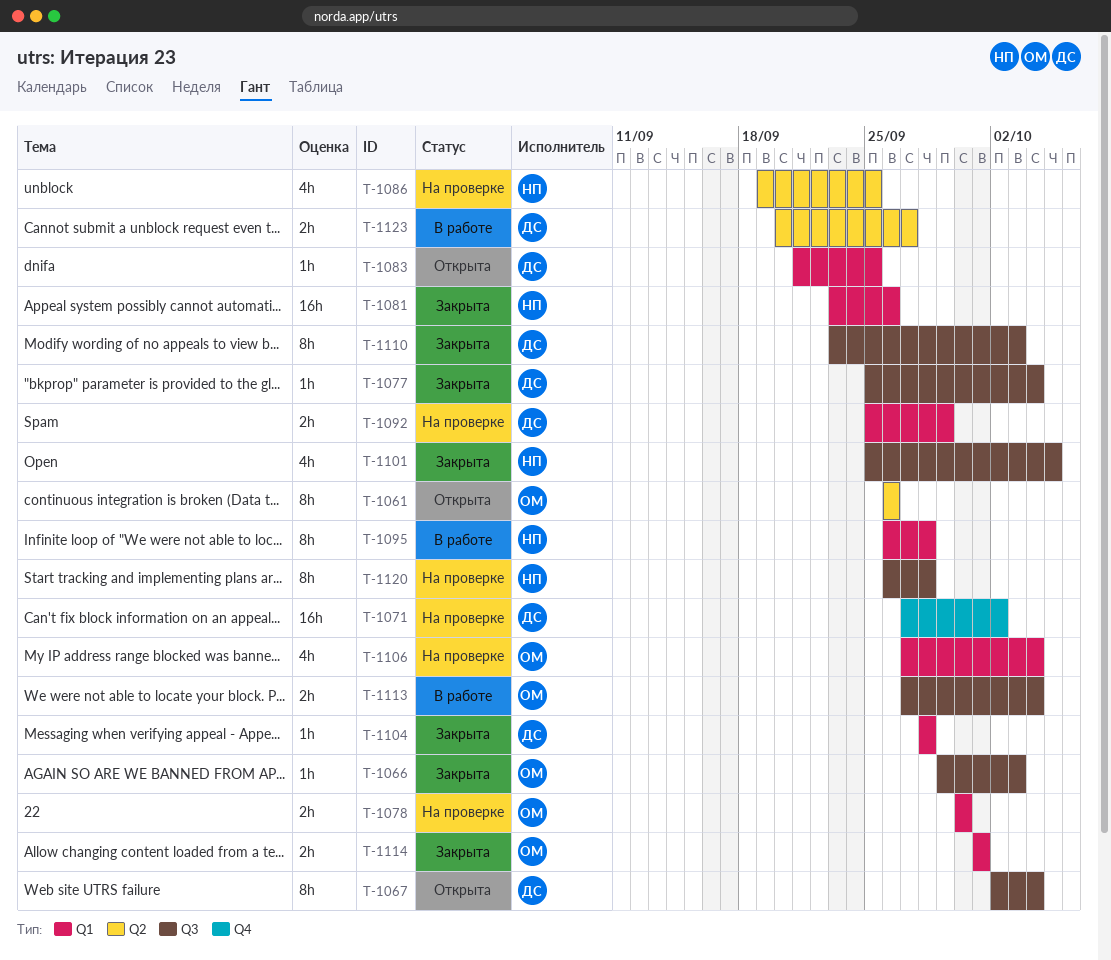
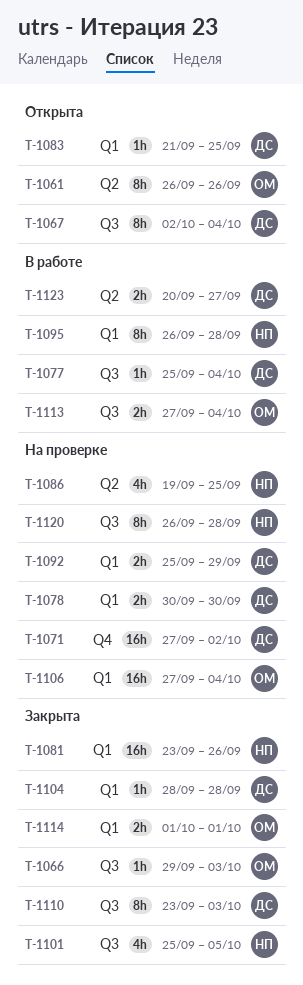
T-1077, status: Закрыта -> В работе
T-1078, owner: ОМ -> ДС
T-1106, estimate: 4h -> 16h

